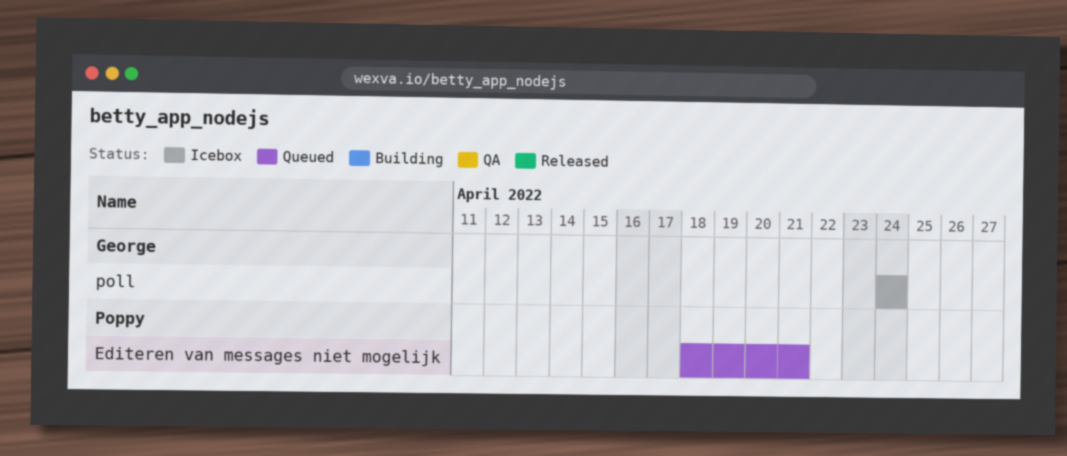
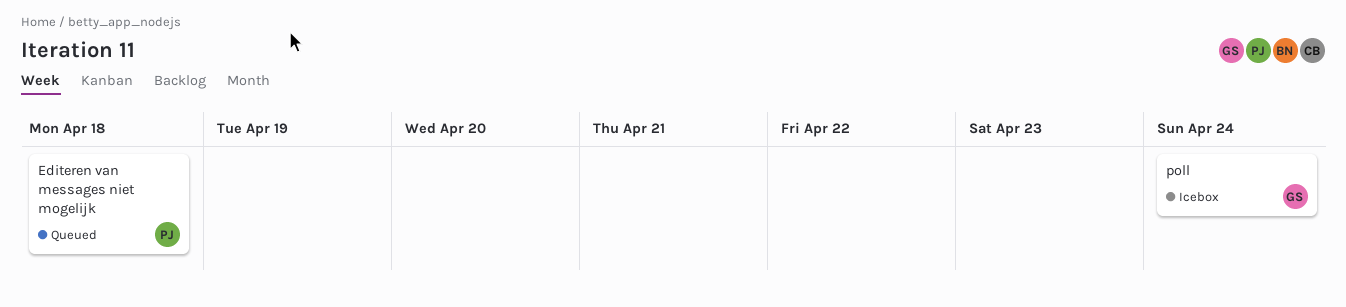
Editeren van messages niet mogelijk, due: Apr 21 -> Apr 18

